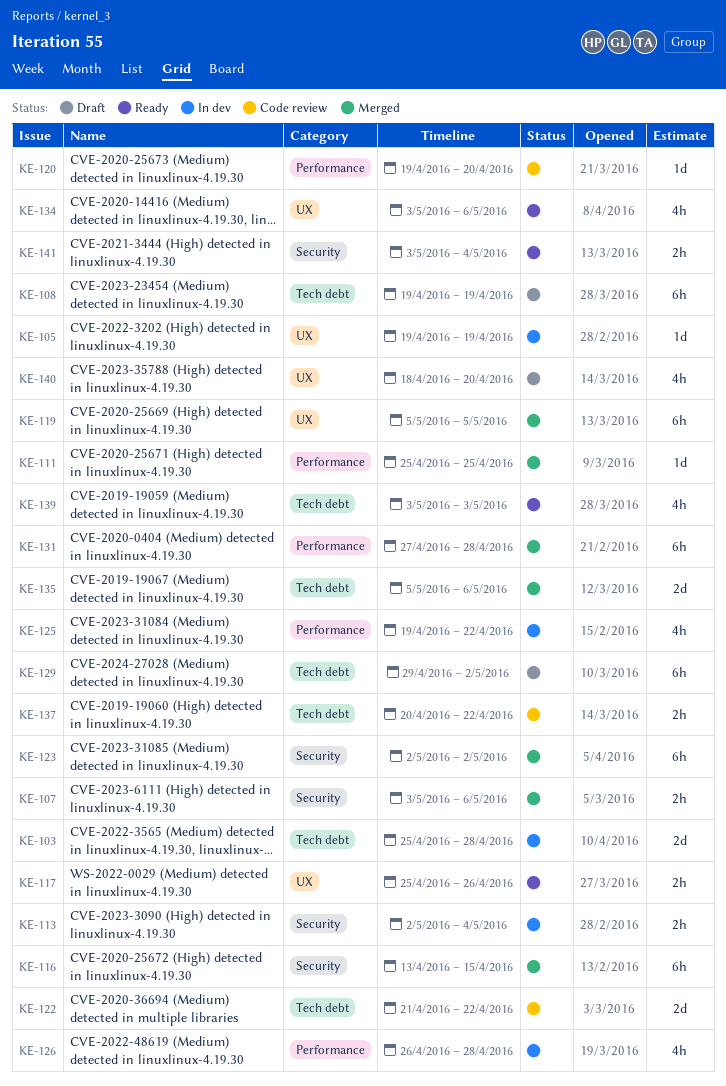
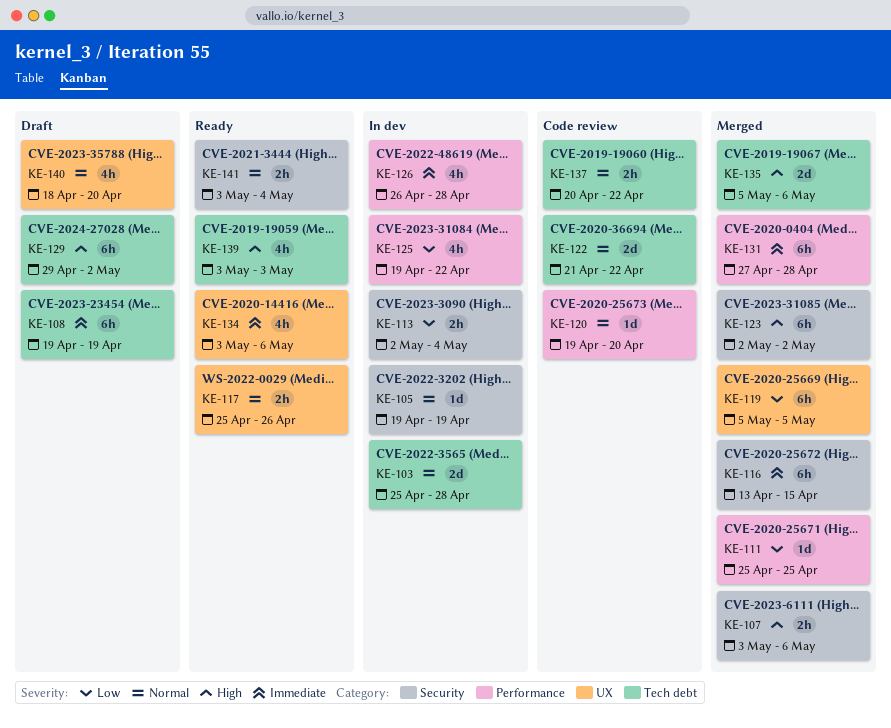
KE-105, label: UX -> Security

